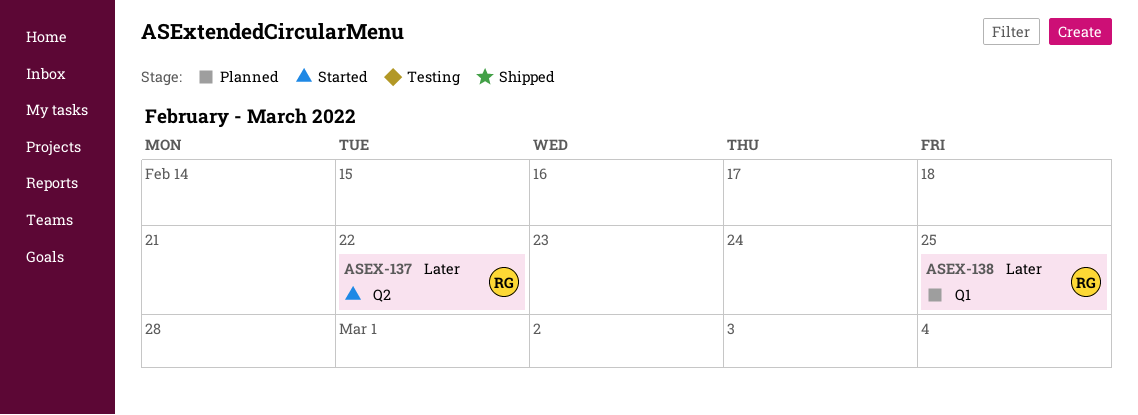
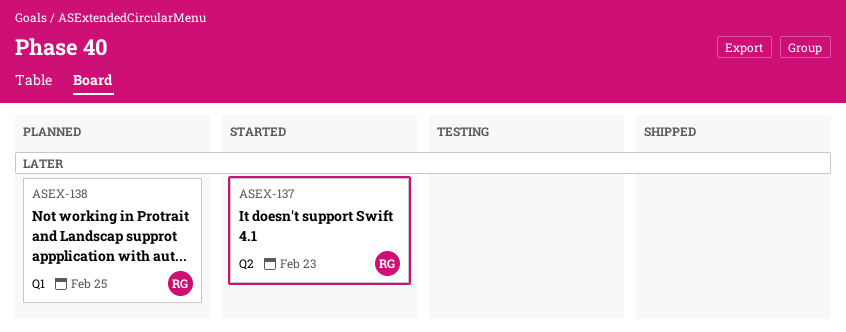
ASEX-137, due: Feb 22 -> Feb 23

